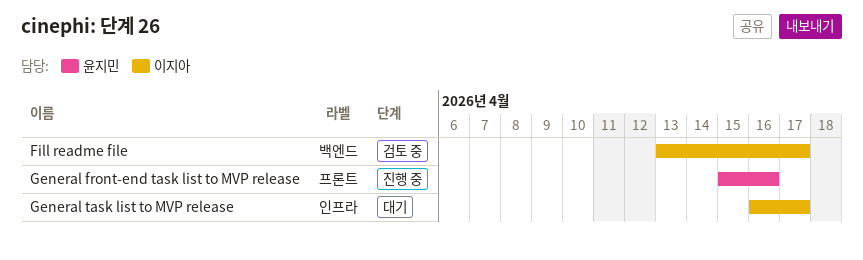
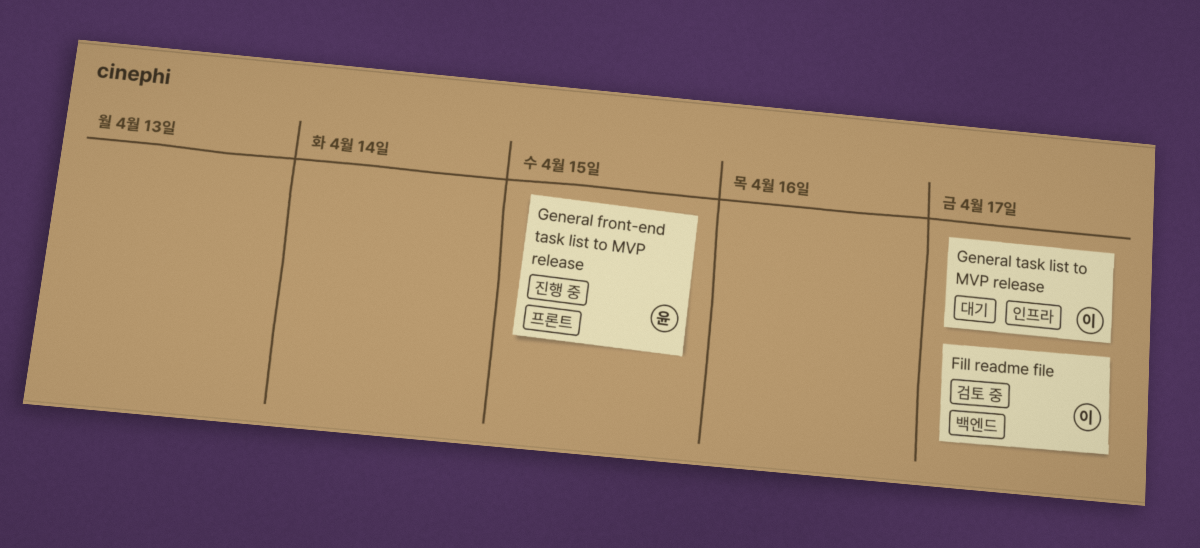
General front-end task list to MVP release, due: Apr 16 -> Apr 15

